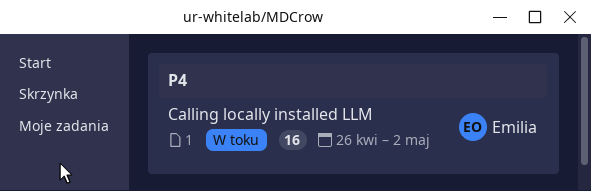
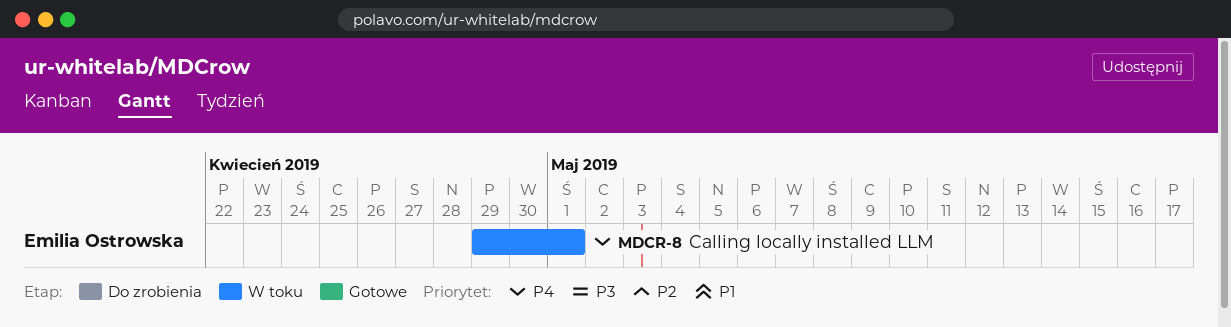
Calling locally installed LLM, start: Apr 26 -> Apr 29
Calling locally installed LLM, due: May 2 -> May 1

